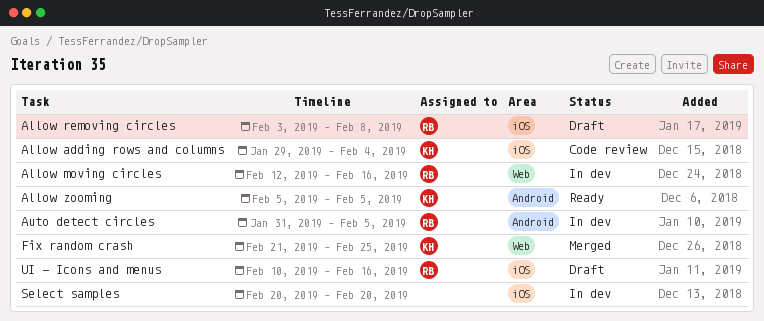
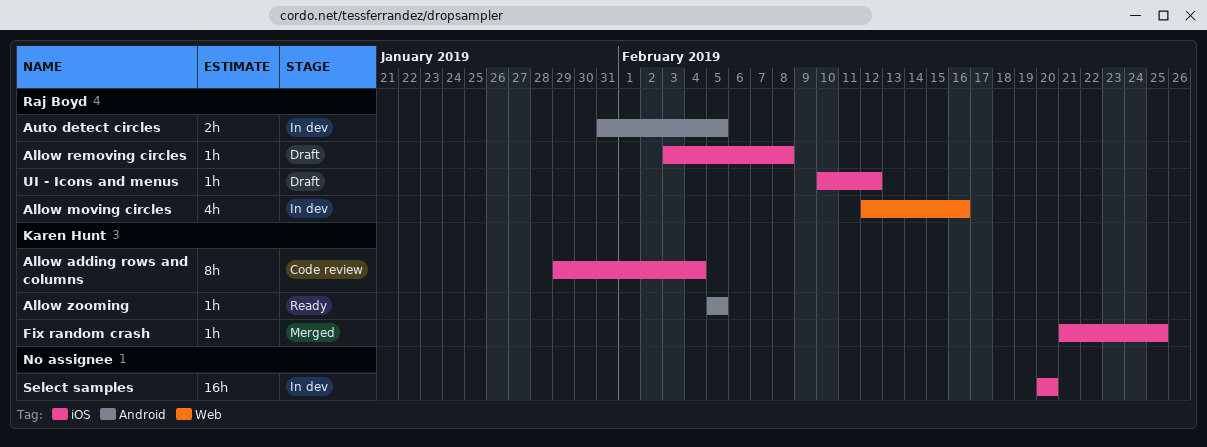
Fix random crash, label: Web -> iOS
UI - Icons and menus, due: Feb 16 -> Feb 12

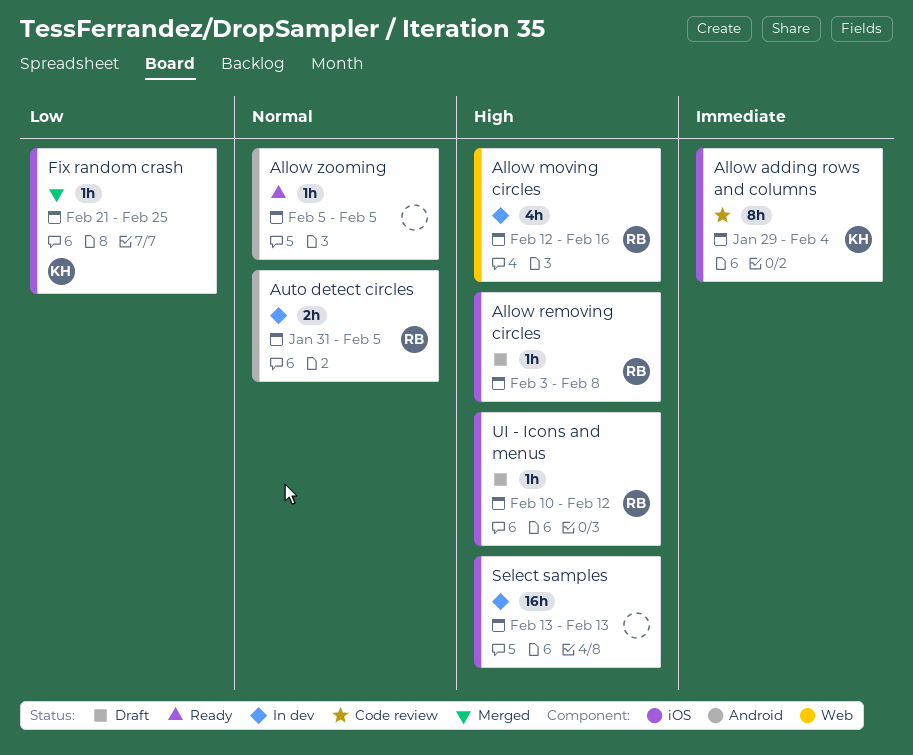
Allow zooming, owner: Karen Hunt -> none
Select samples, start: Feb 20 -> Feb 13
Select samples, due: Feb 20 -> Feb 13

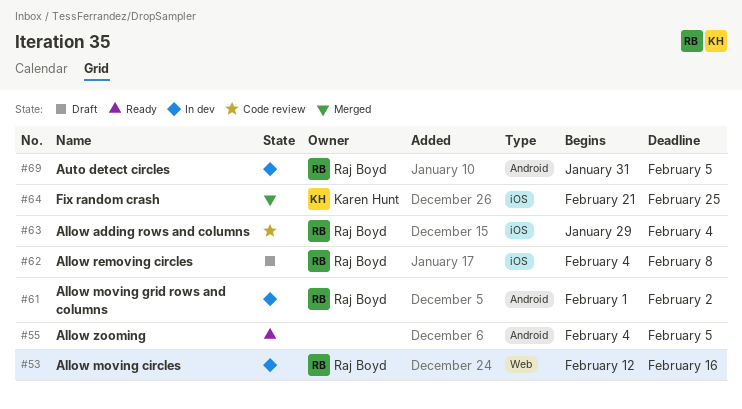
Allow adding rows and columns, owner: Karen Hunt -> Raj Boyd
Allow moving grid rows and columns: none -> present
Allow removing circles, start: Feb 3 -> Feb 4
Allow zooming, start: Feb 5 -> Feb 4
Select samples: present -> none
UI - Icons and menus: present -> none

